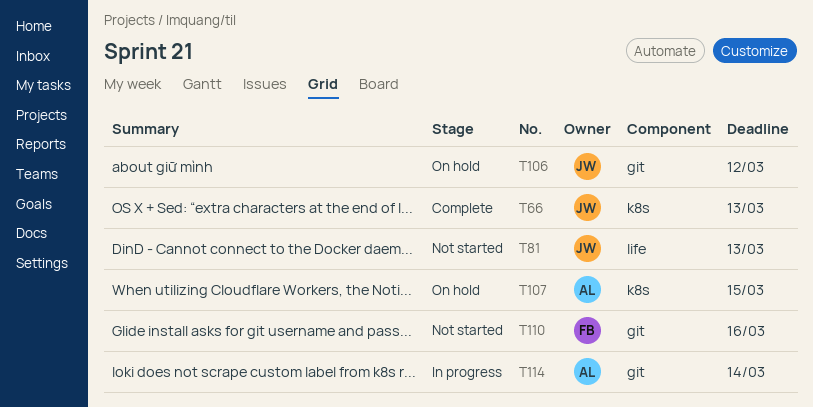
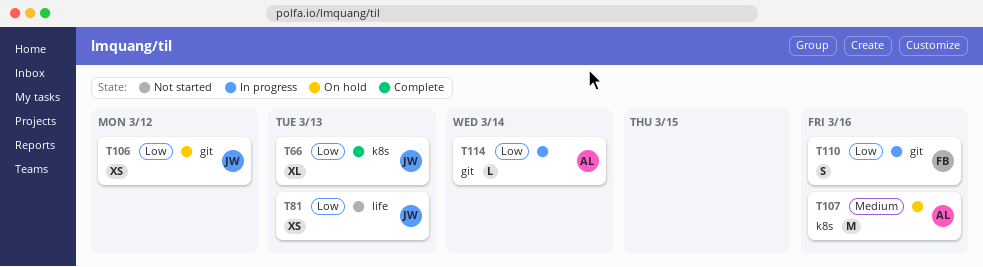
T107, due: Mar 15 -> Mar 16
T110, status: Not started -> In progress

